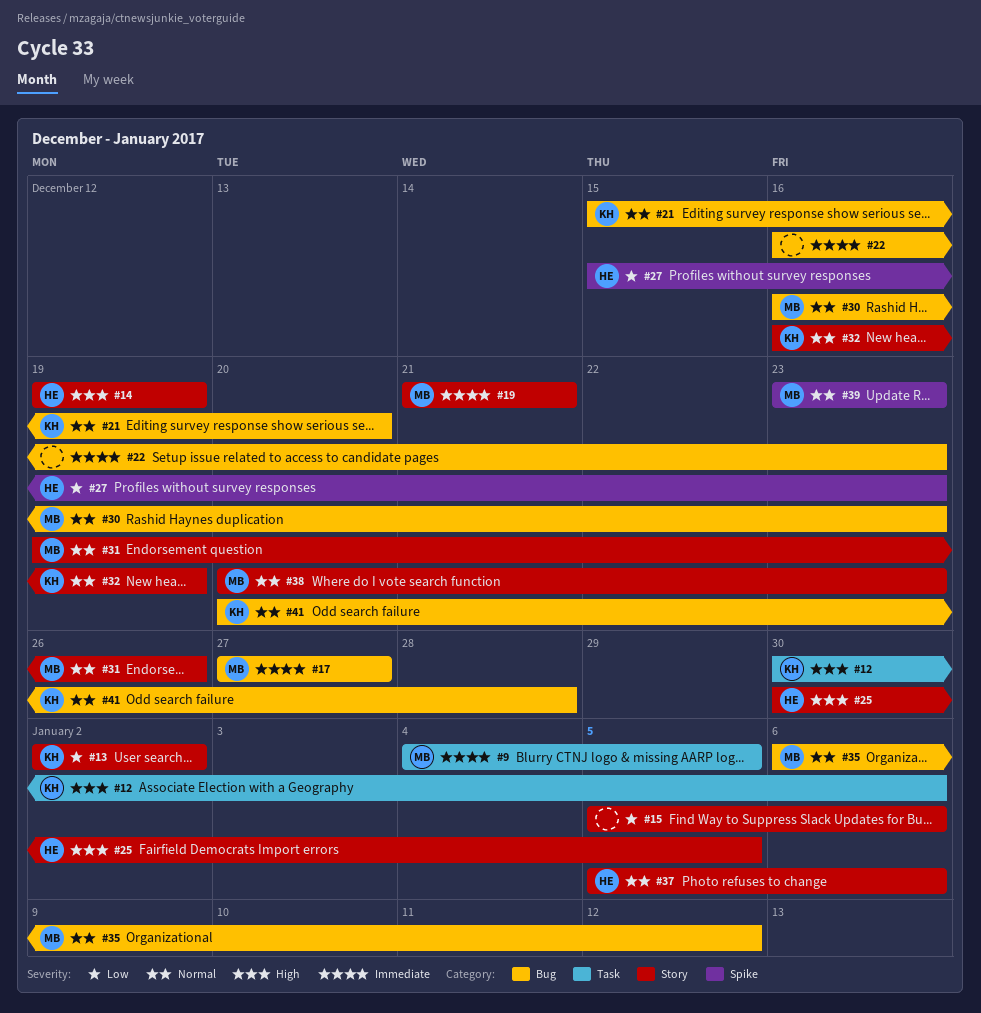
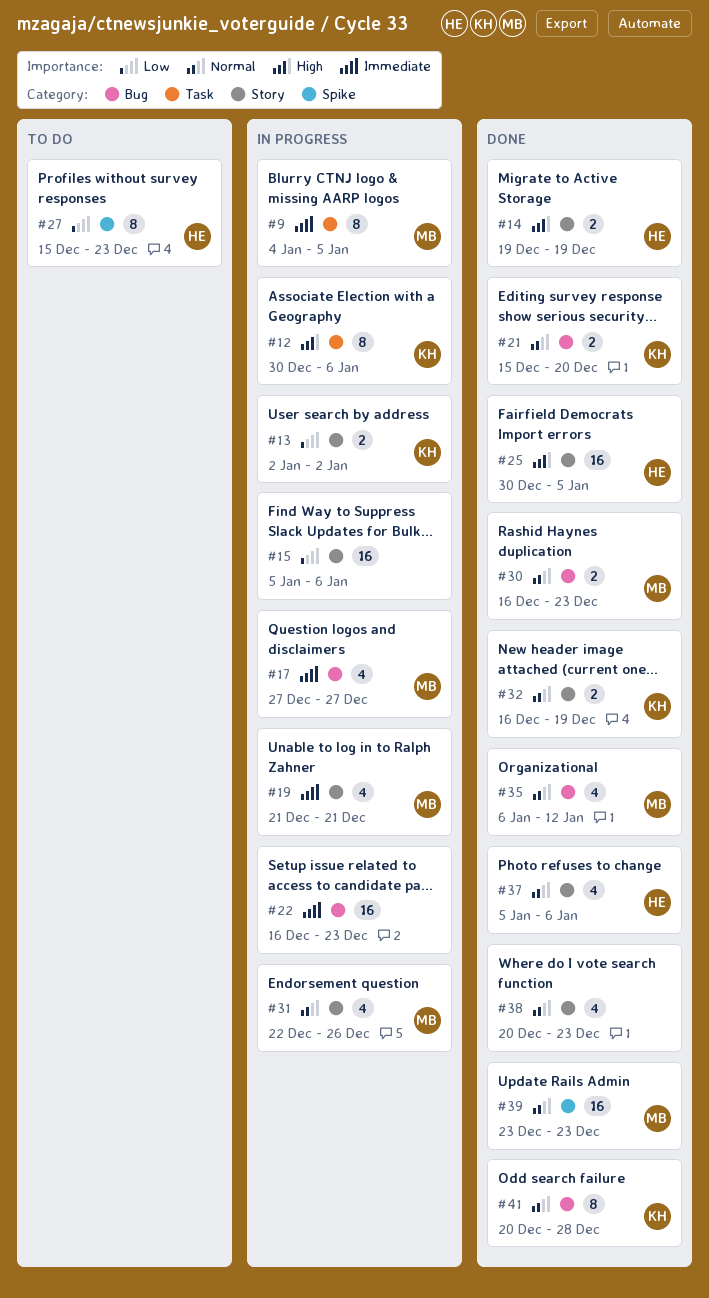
#31, start: Dec 19 -> Dec 22
#38, owner: MB -> none

